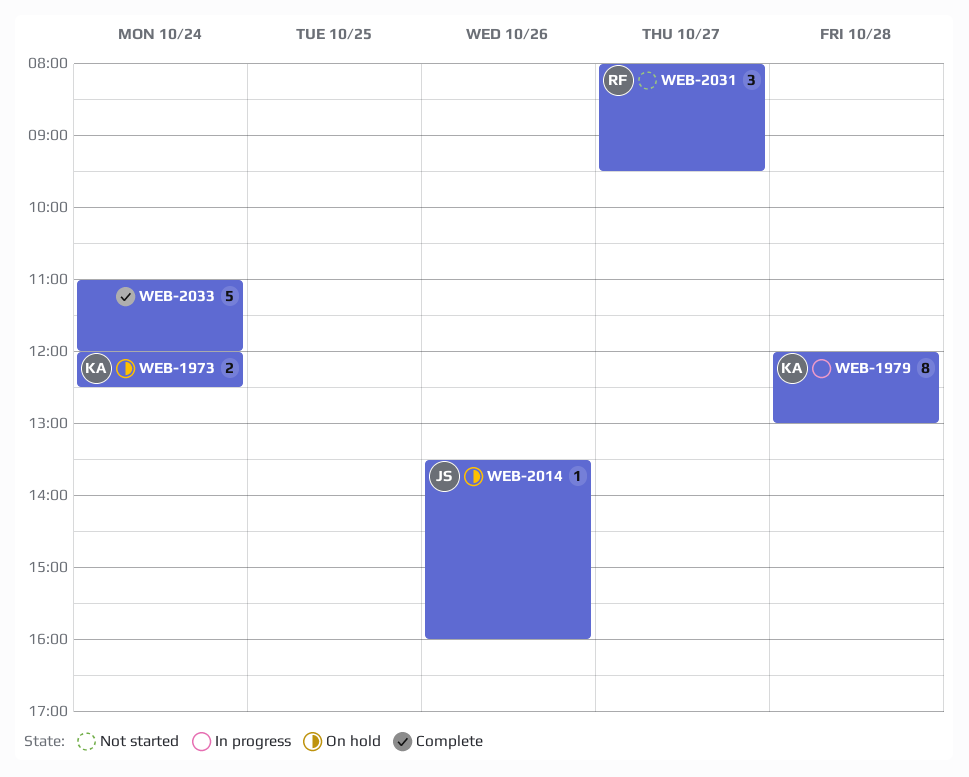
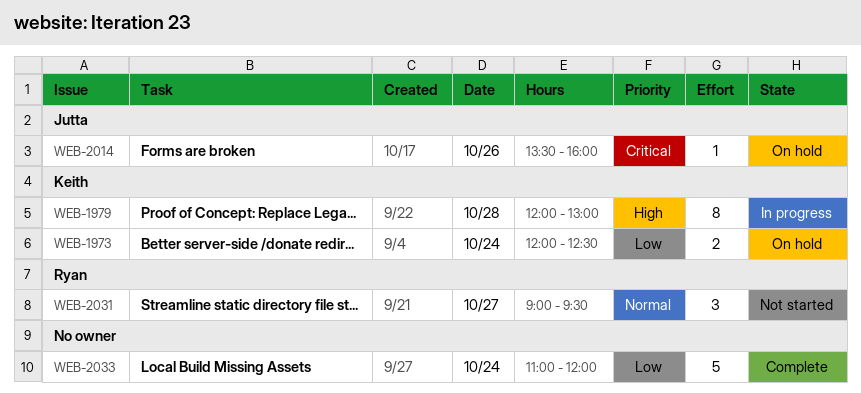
WEB-2031, begins: 08:00 -> 09:00

